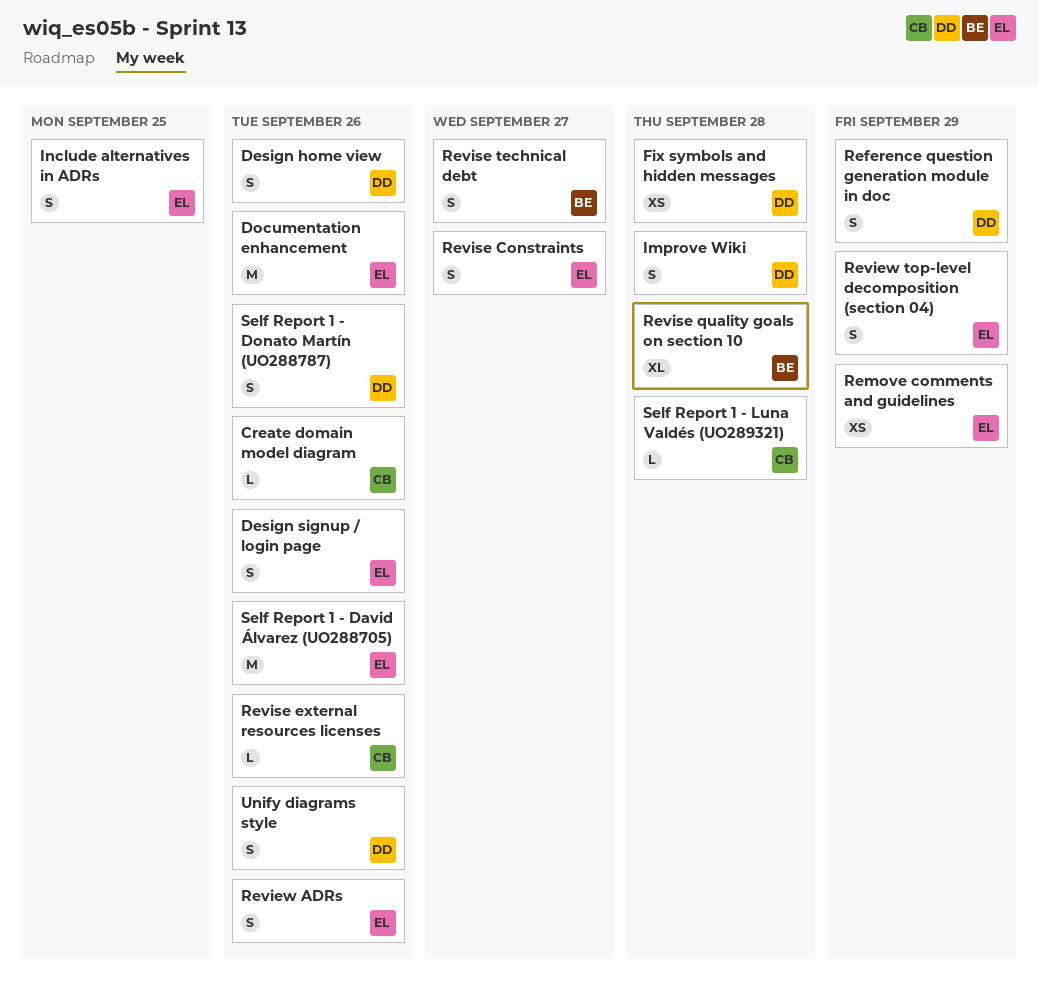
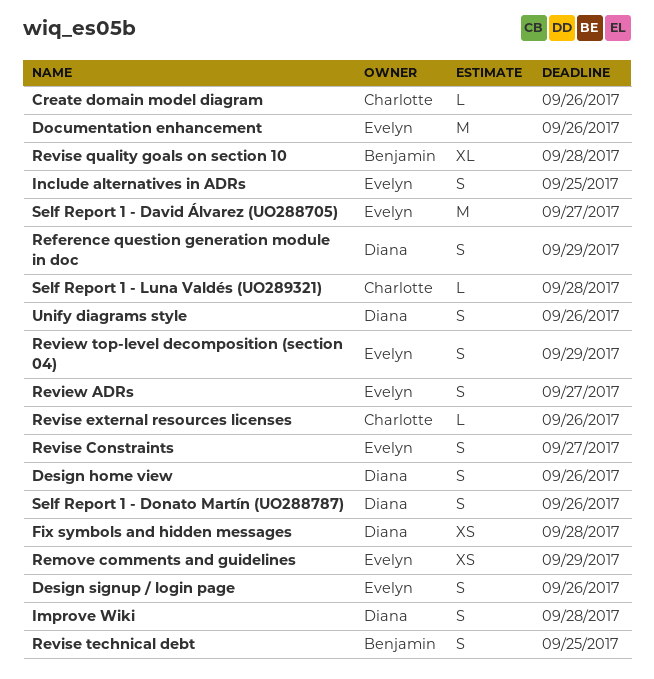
Review ADRs, due: Sep 26 -> Sep 27
Revise technical debt, due: Sep 27 -> Sep 25
Self Report 1 - David Álvarez (UO288705), due: Sep 26 -> Sep 27

